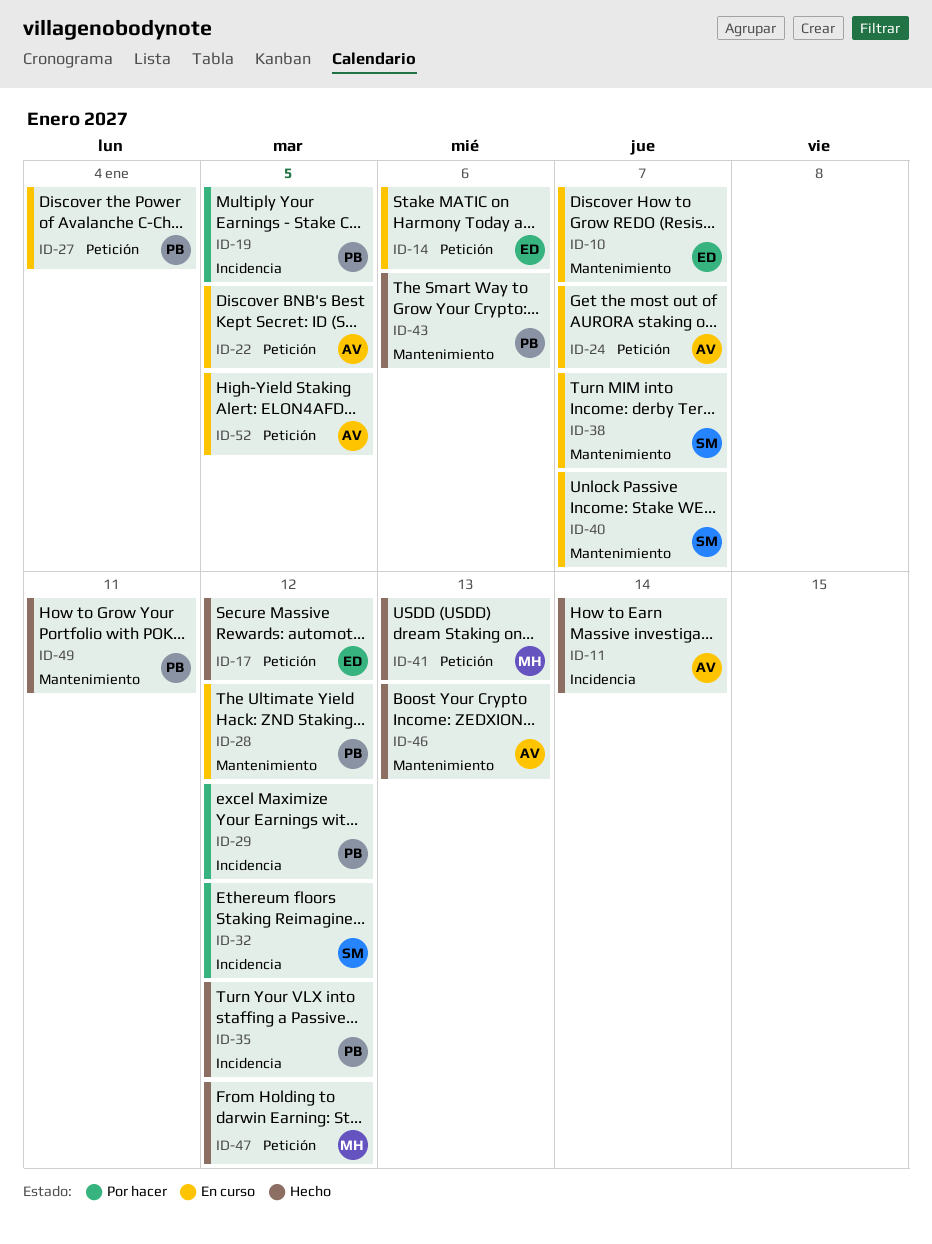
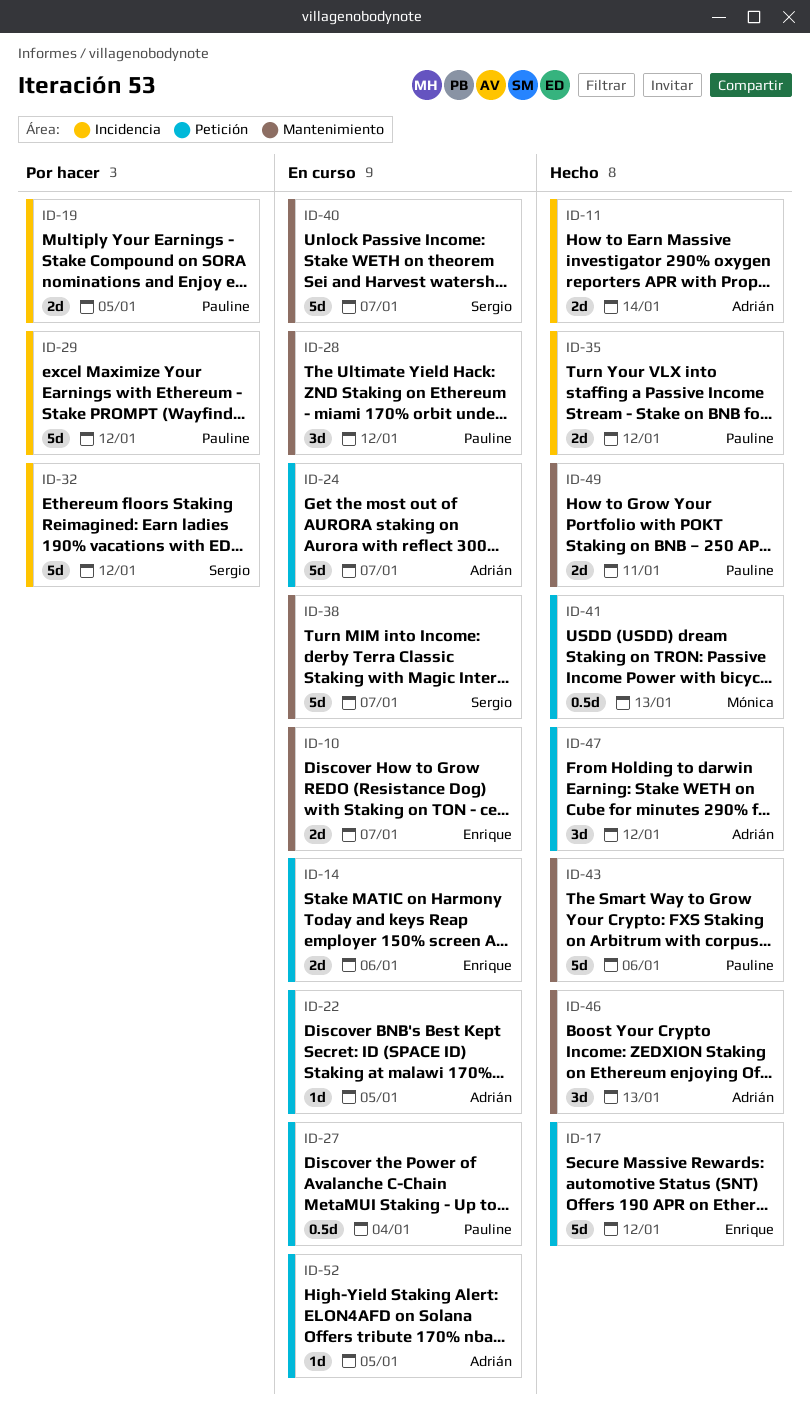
ID-47, owner: Mónica -> Adrián

